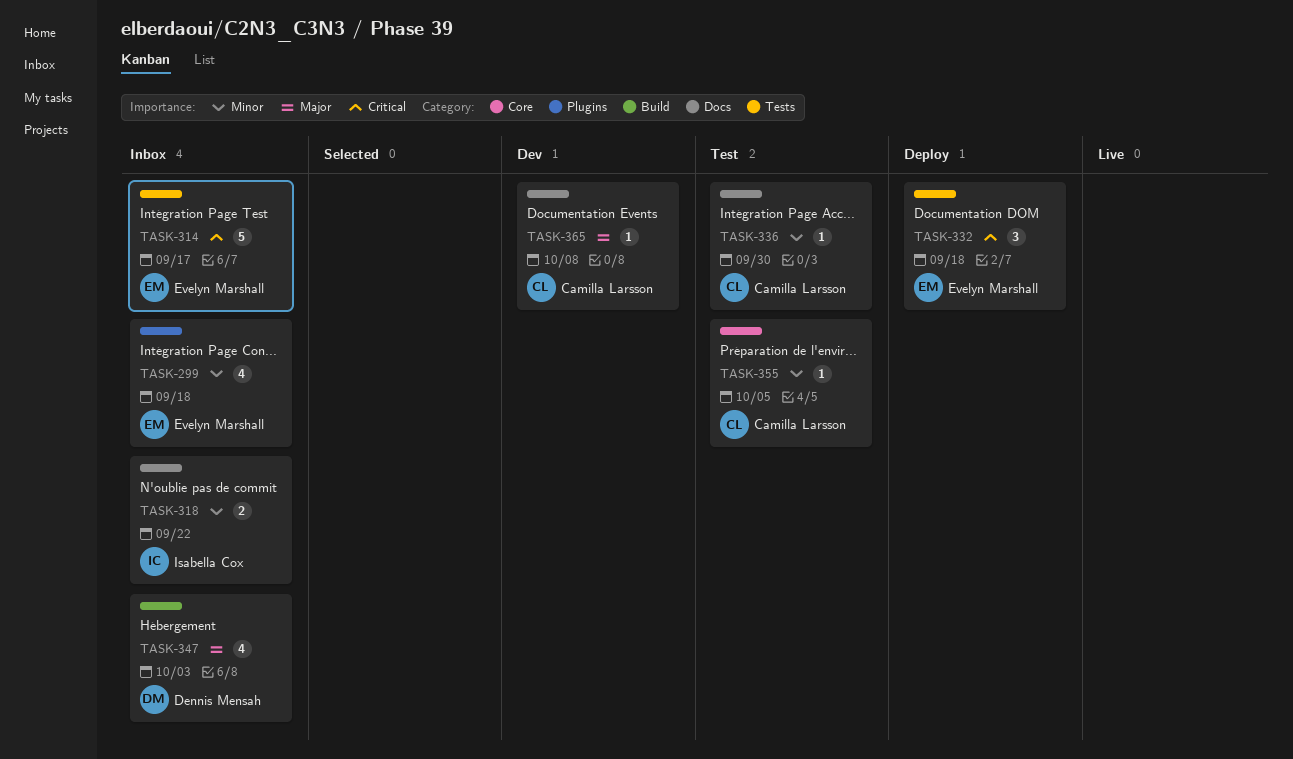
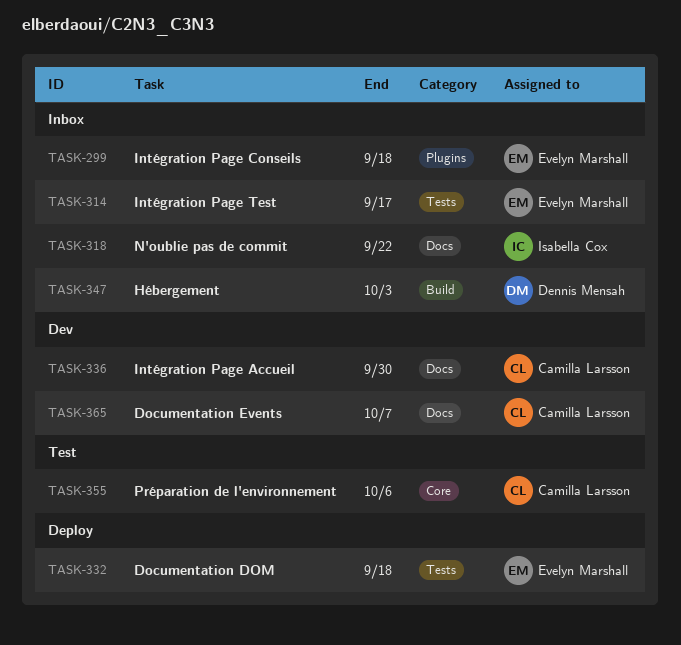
TASK-336, status: Test -> Dev
TASK-355, due: Oct 5 -> Oct 6
TASK-365, due: Oct 8 -> Oct 7

